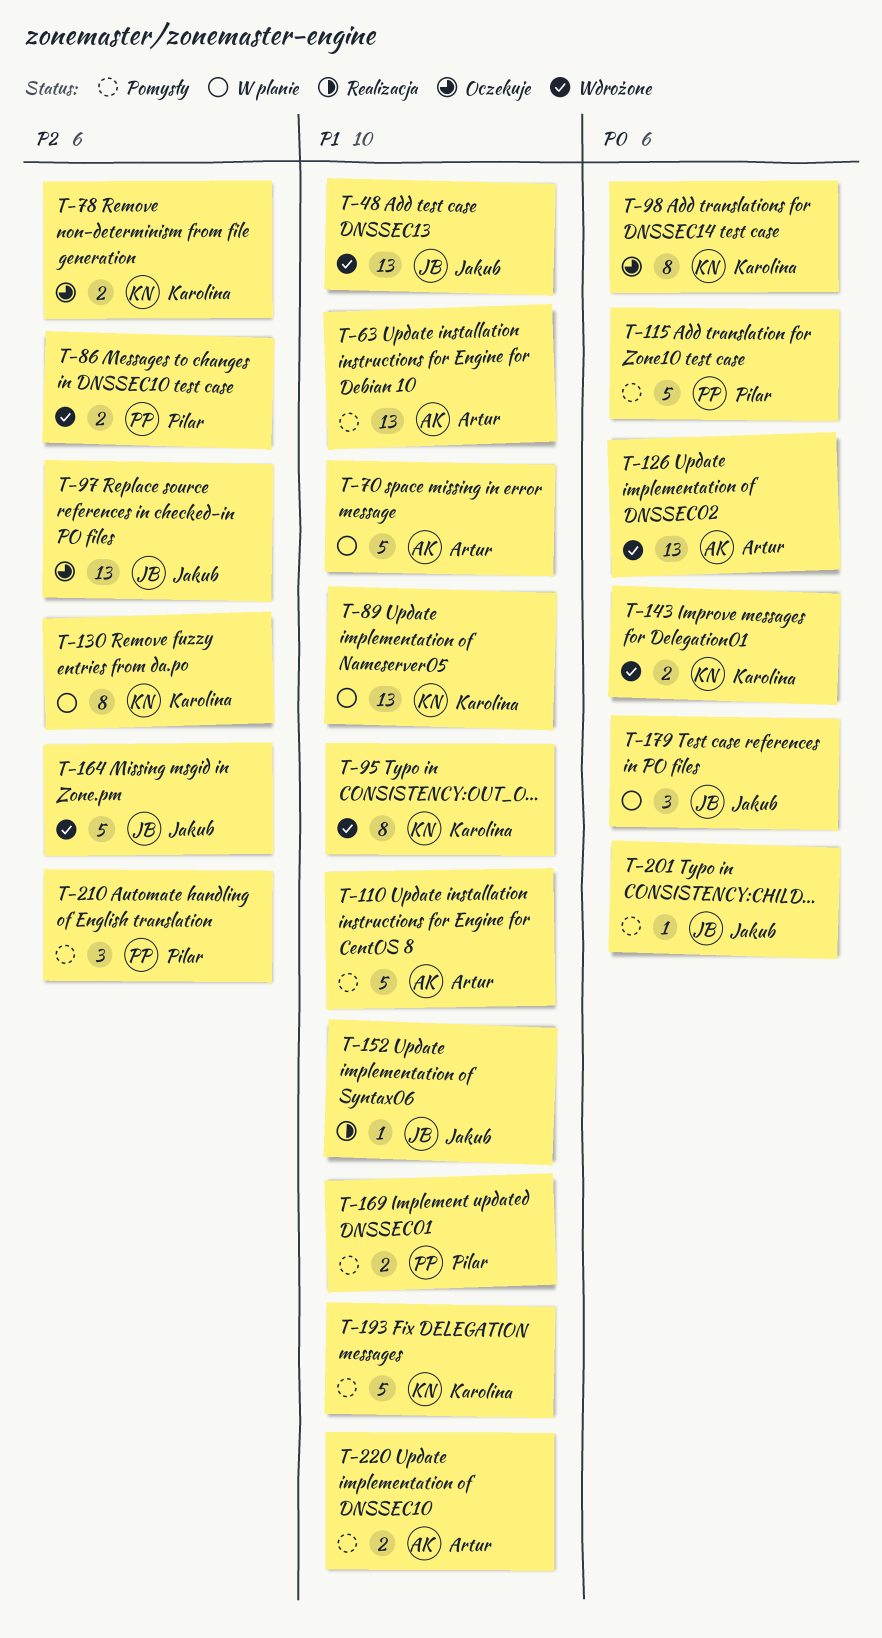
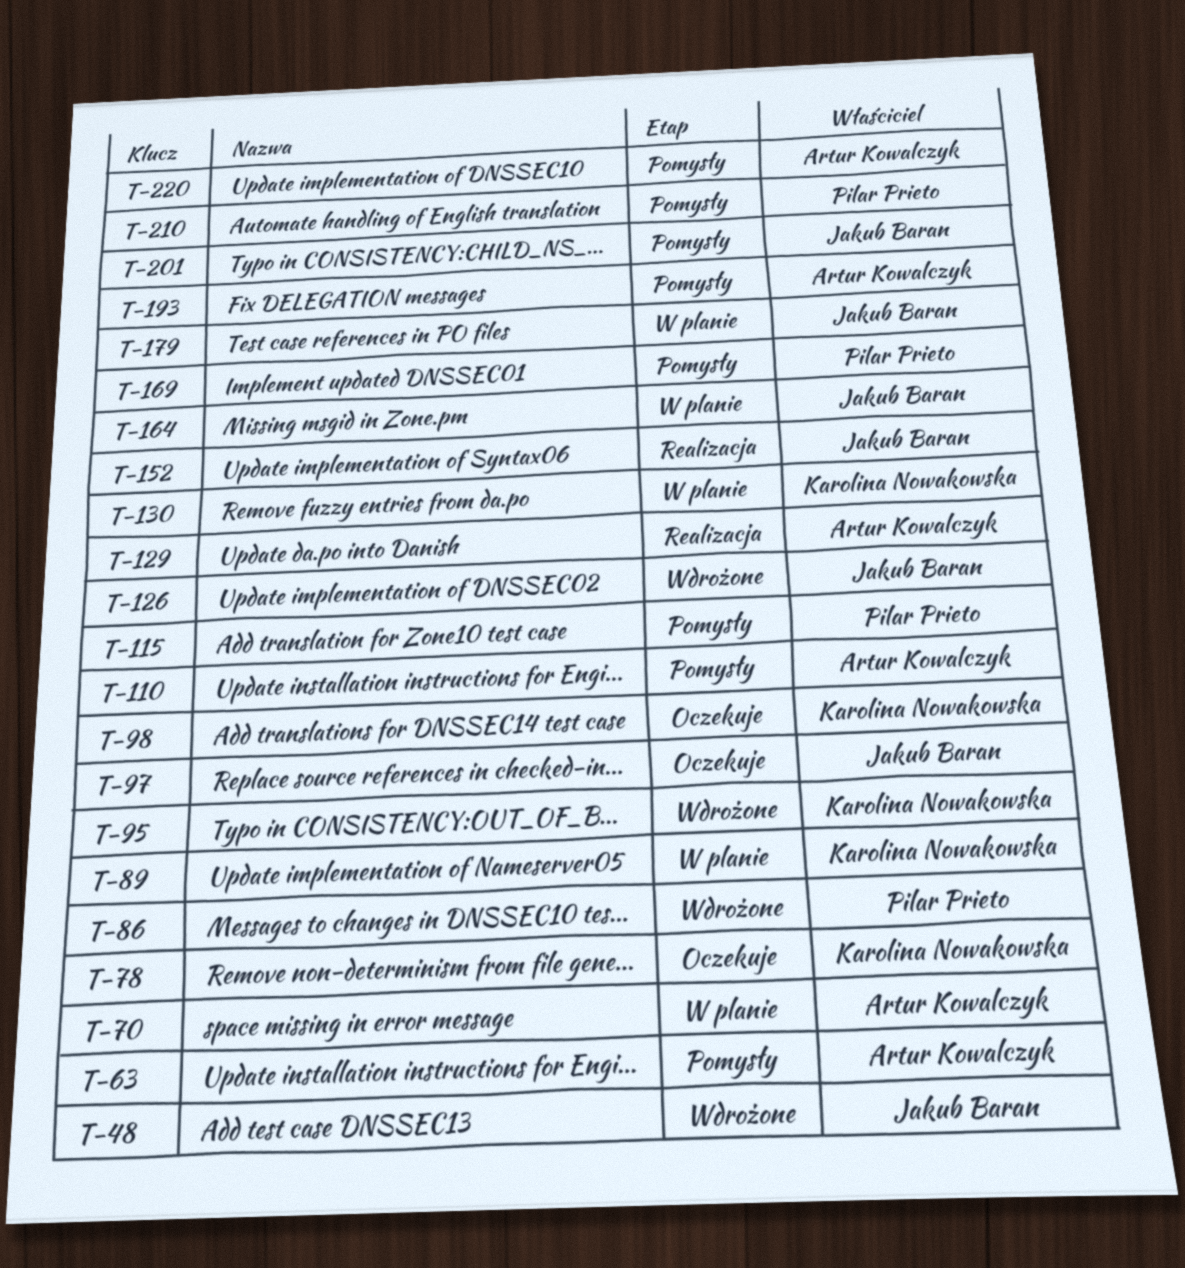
T-126, owner: Artur Kowalczyk -> Jakub Baran
T-129: none -> present
T-143: present -> none
T-164, status: Wdrożone -> W planie
T-193, owner: Karolina Nowakowska -> Artur Kowalczyk

